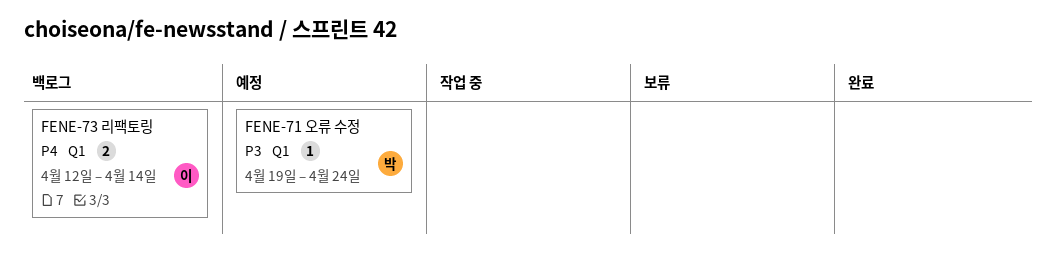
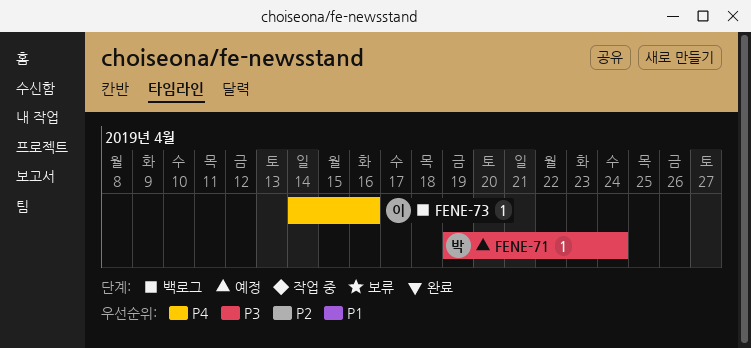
FENE-73, estimate: 2 -> 1
FENE-73, start: Apr 12 -> Apr 14
FENE-73, due: Apr 14 -> Apr 16

